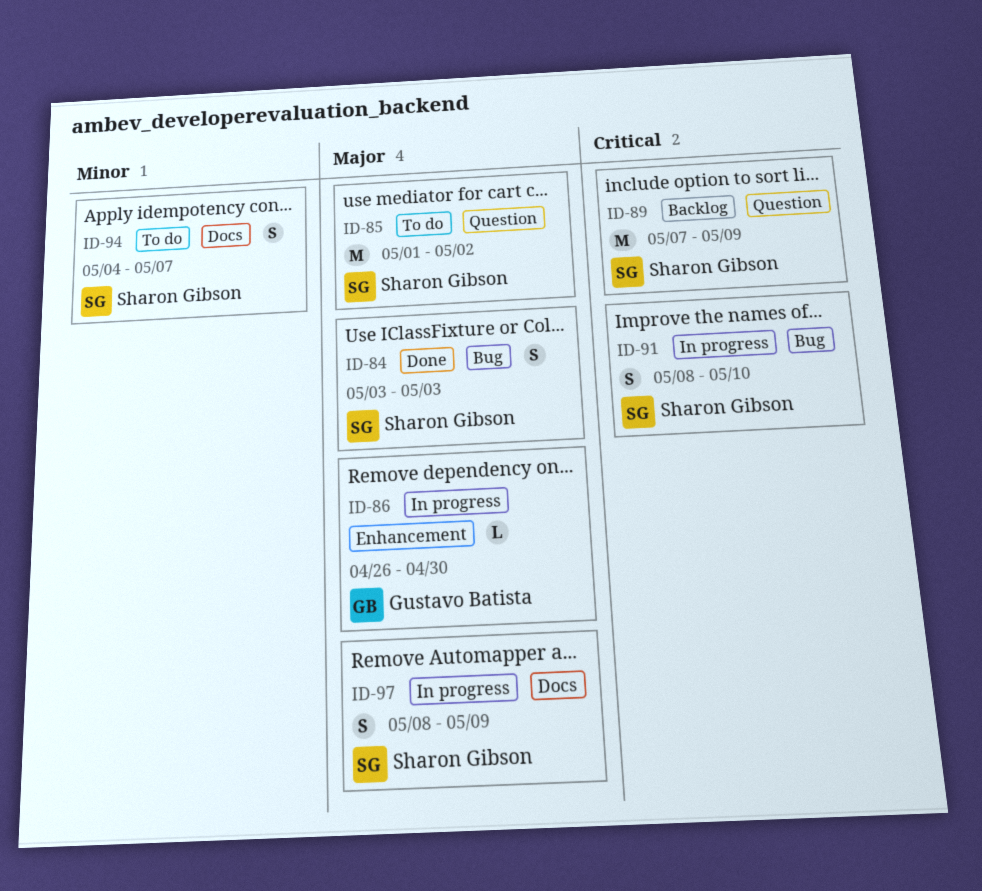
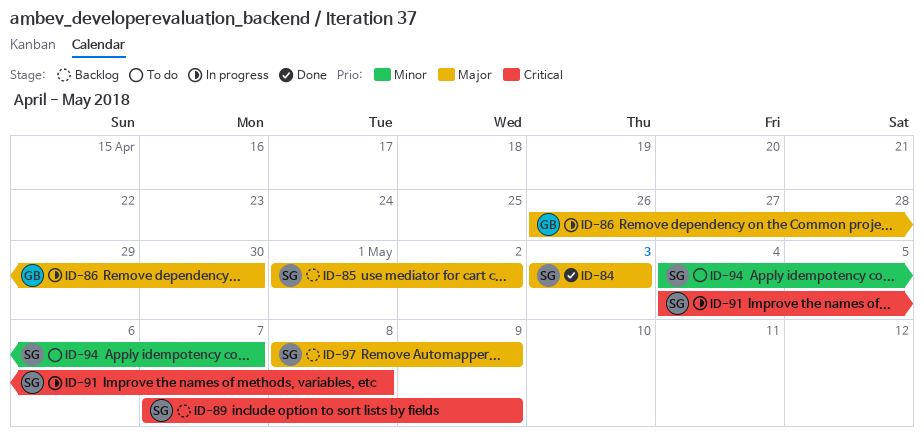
ID-85, status: To do -> Backlog
ID-91, start: May 8 -> May 4
ID-91, due: May 10 -> May 8
ID-97, status: In progress -> Backlog

